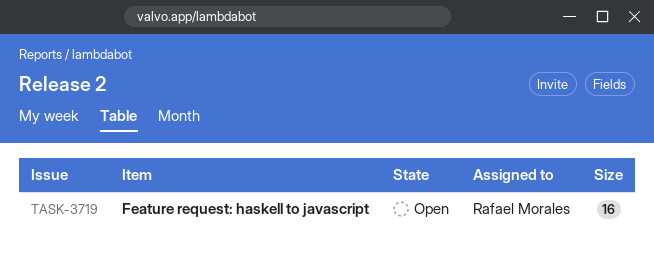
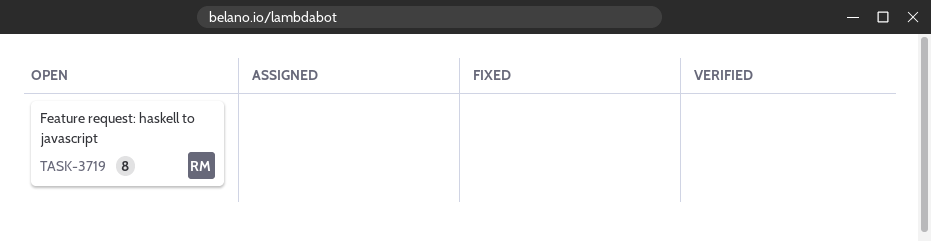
TASK-3719, estimate: 16 -> 8

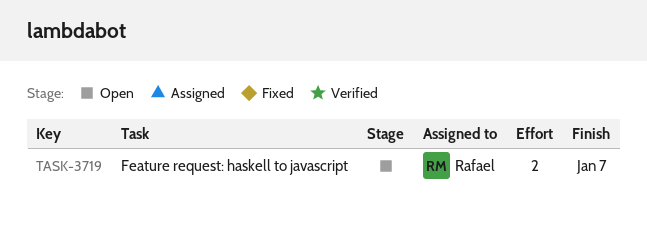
TASK-3719, estimate: 8 -> 2

